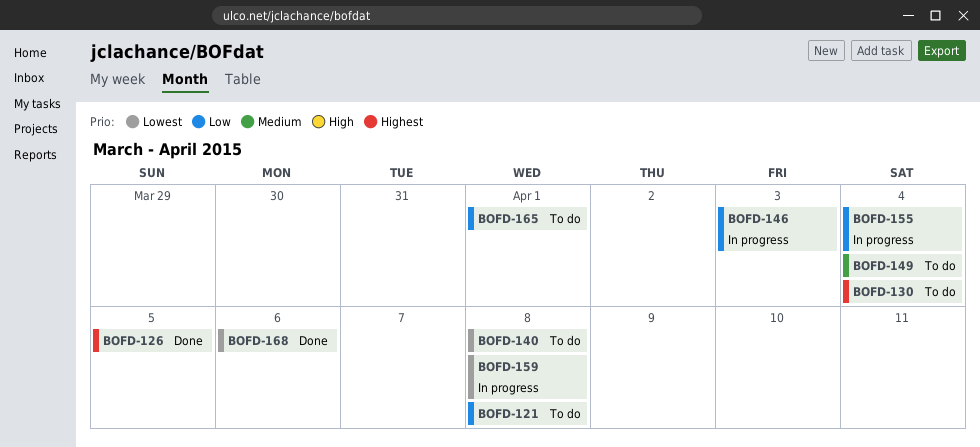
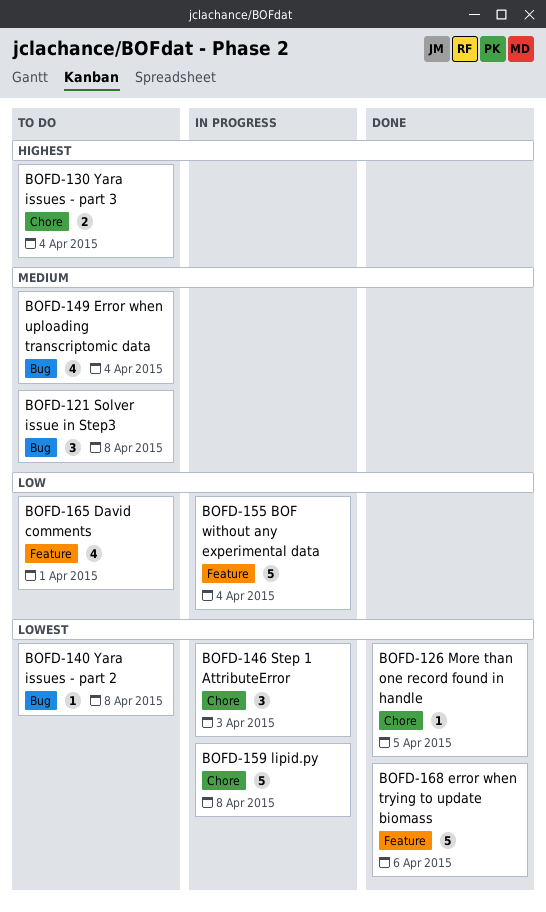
BOFD-121, priority: Low -> Medium
BOFD-126, priority: Highest -> Lowest
BOFD-146, priority: Low -> Lowest

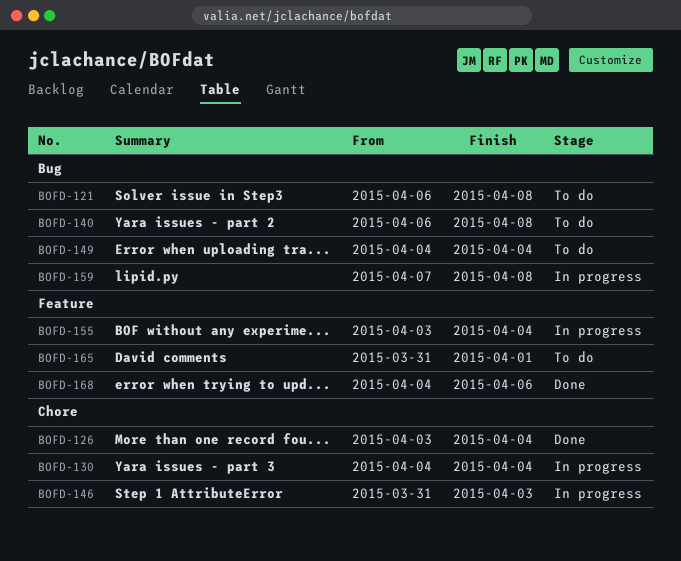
BOFD-126, due: Apr 5 -> Apr 4
BOFD-130, status: To do -> In progress
BOFD-159, label: Chore -> Bug

